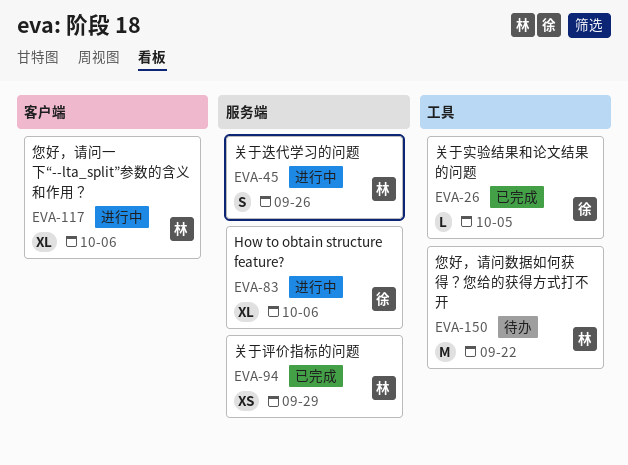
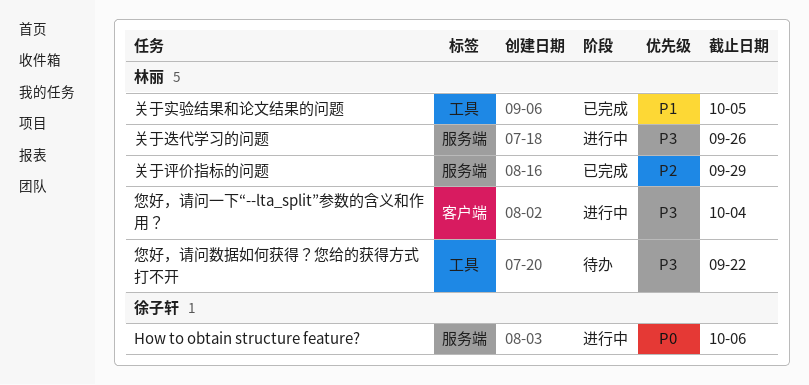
关于实验结果和论文结果的问题, owner: 徐子轩 -> 林丽
您好，请问一下“--lta_split”参数的含义和作用？, due: Oct 6 -> Oct 4

